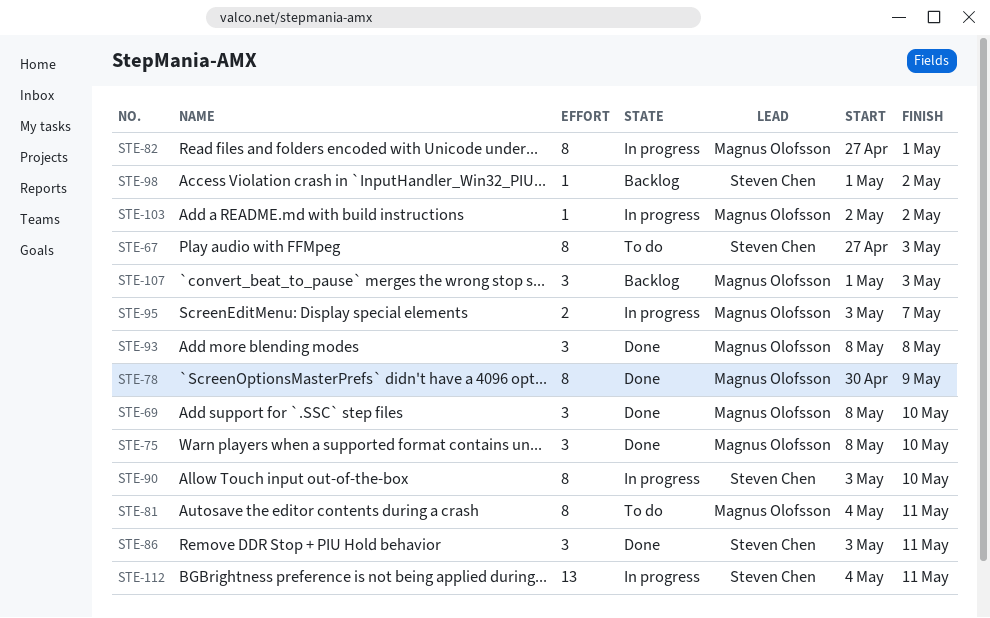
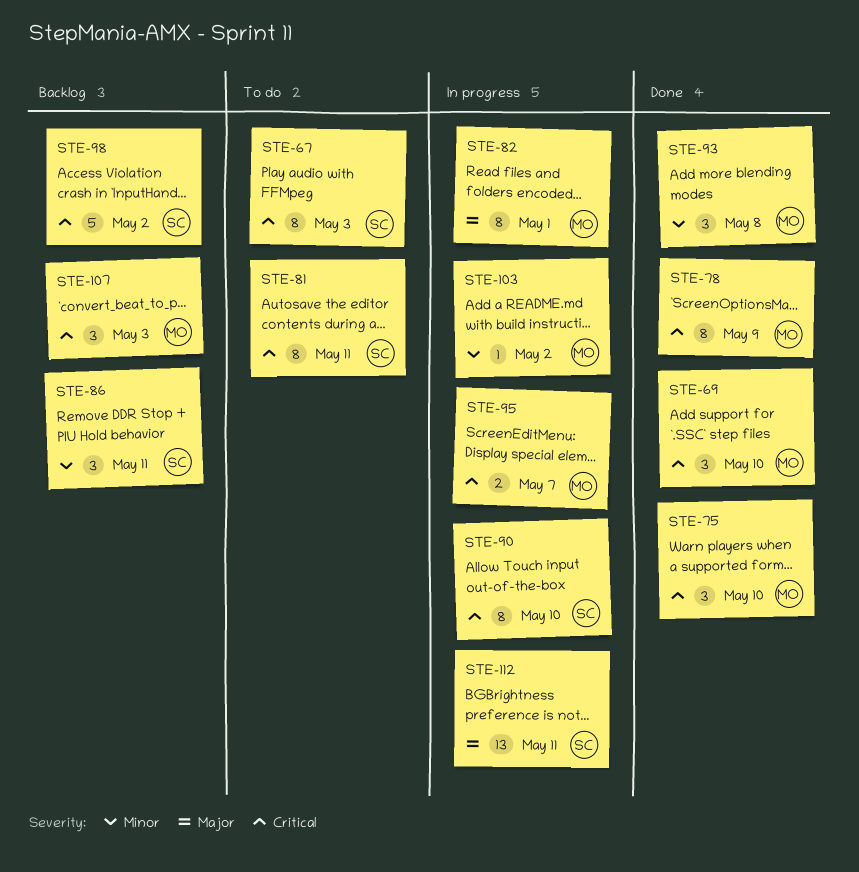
STE-81, owner: Magnus Olofsson -> Steven Chen
STE-86, status: Done -> Backlog
STE-98, estimate: 1 -> 5

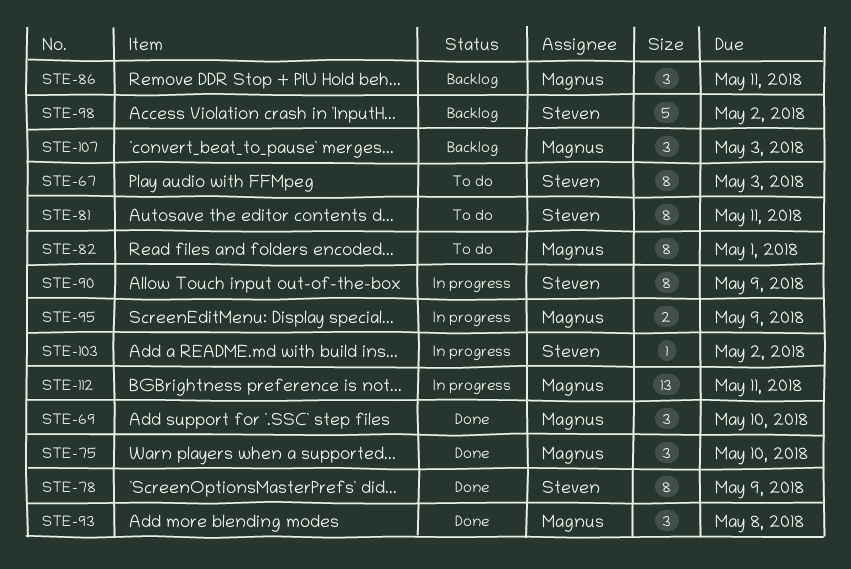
STE-78, owner: Magnus -> Steven
STE-82, status: In progress -> To do
STE-86, owner: Steven -> Magnus
STE-90, due: May 10 -> May 9
STE-95, due: May 7 -> May 9
STE-103, owner: Magnus -> Steven
STE-112, owner: Steven -> Magnus

